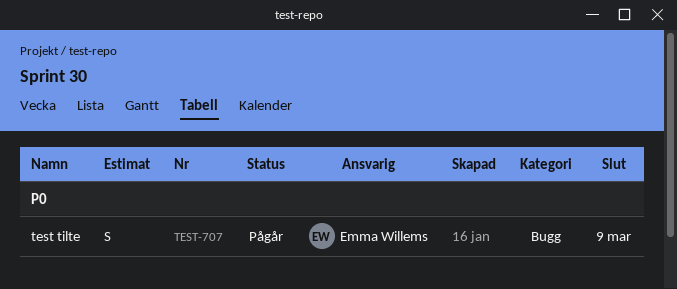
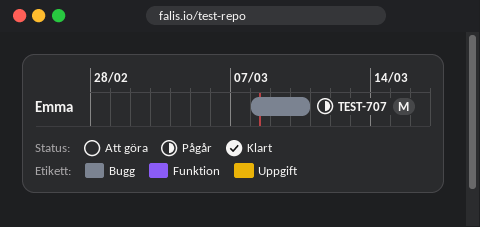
TEST-707, estimate: S -> M
TEST-707, due: Mar 9 -> Mar 10

